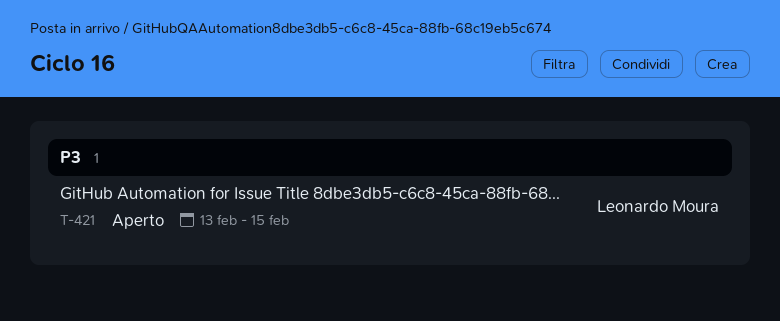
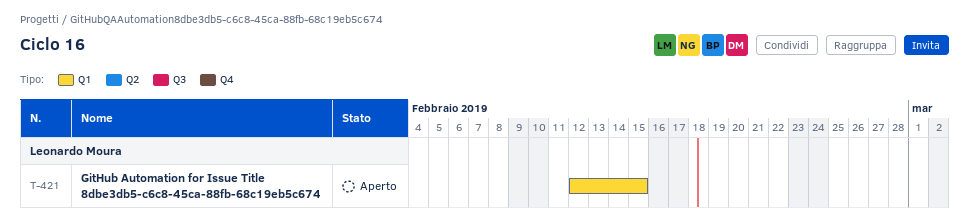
T-421, start: Feb 13 -> Feb 12

